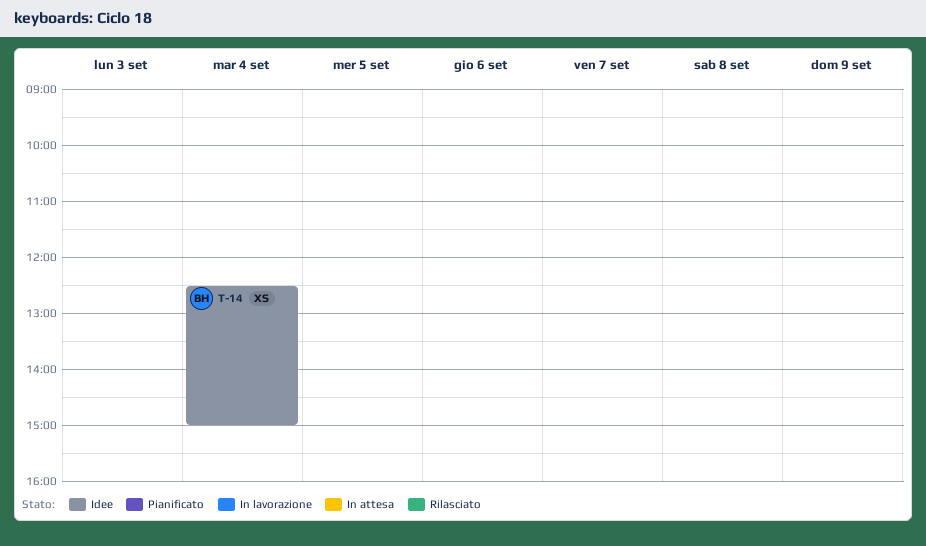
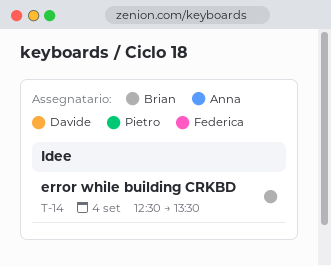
T-14, ends: 15:00 -> 13:30

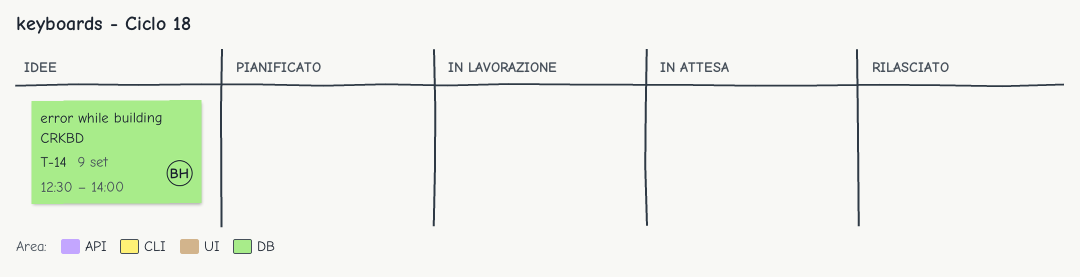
T-14, day: Sep 4 -> Sep 9
T-14, ends: 13:30 -> 14:00

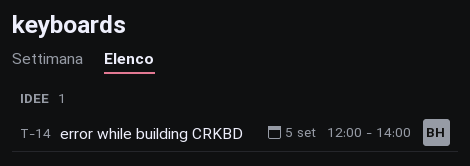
T-14, day: Sep 9 -> Sep 5
T-14, begins: 12:30 -> 12:00

